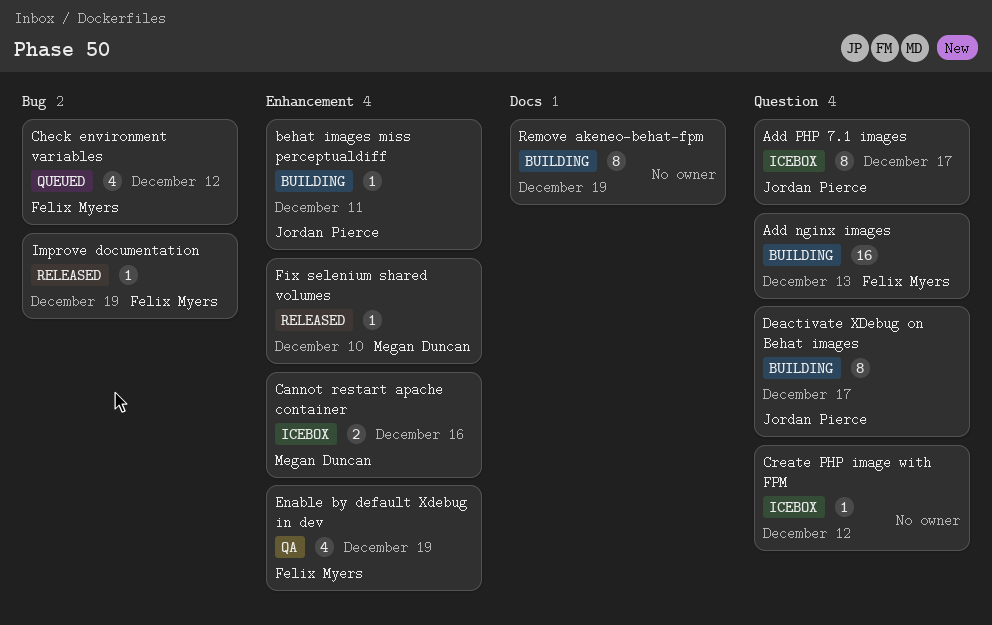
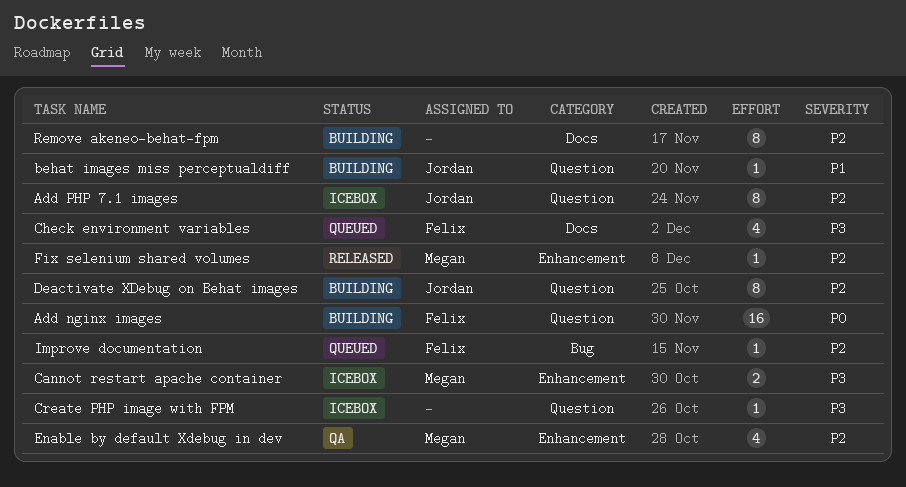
behat images miss perceptualdiff, label: Enhancement -> Question
Check environment variables, label: Bug -> Docs
Enable by default Xdebug in dev, owner: Felix Myers -> Megan Duncan
Improve documentation, status: Released -> Queued

